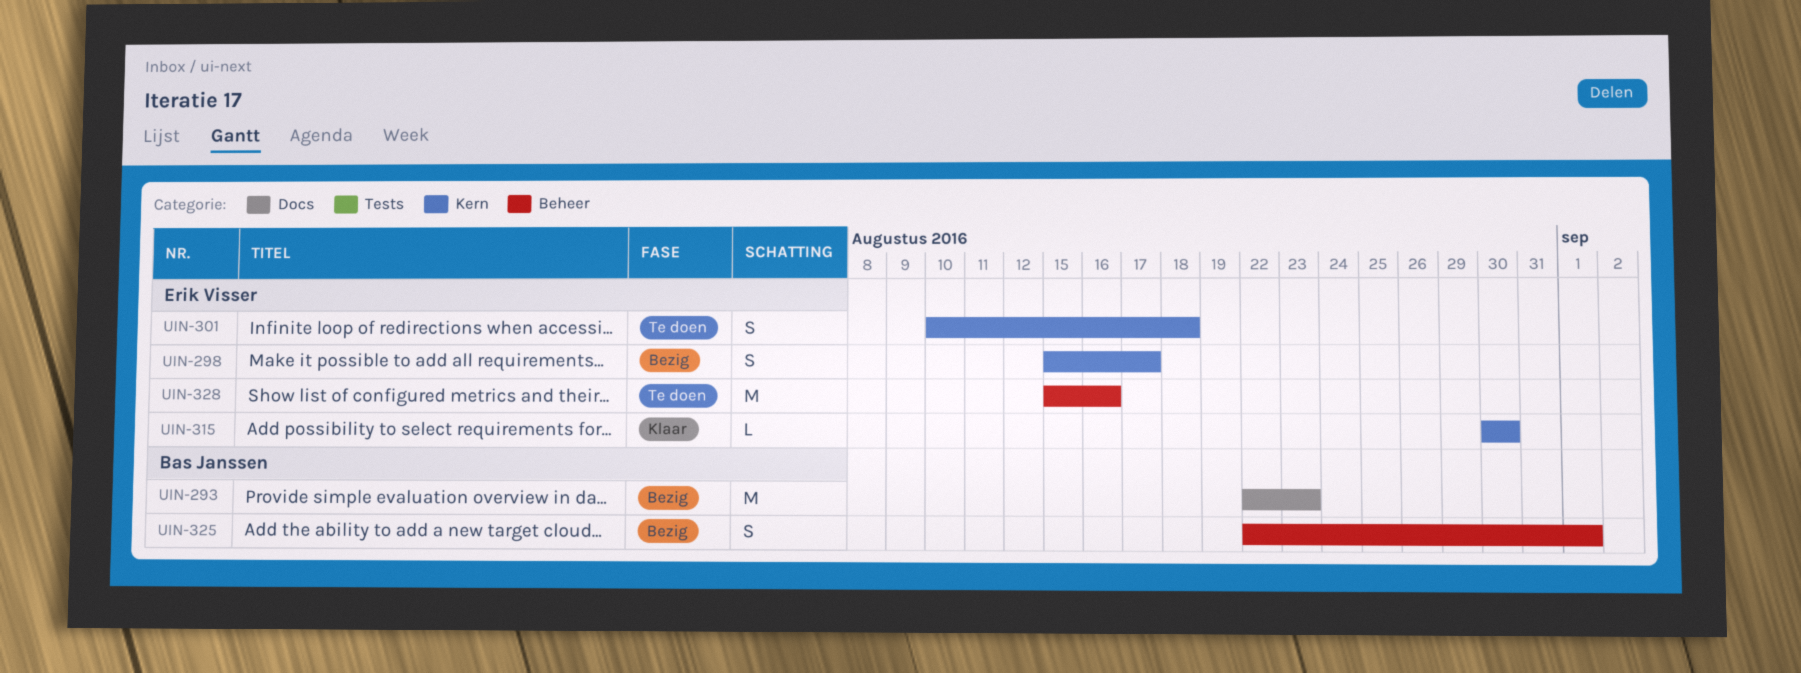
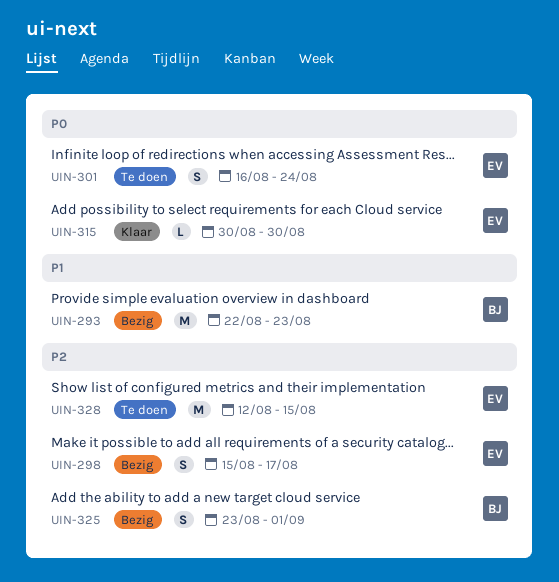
UIN-301, start: Aug 10 -> Aug 16
UIN-301, due: Aug 18 -> Aug 24
UIN-325, start: Aug 22 -> Aug 23
UIN-328, start: Aug 15 -> Aug 12
UIN-328, due: Aug 16 -> Aug 15

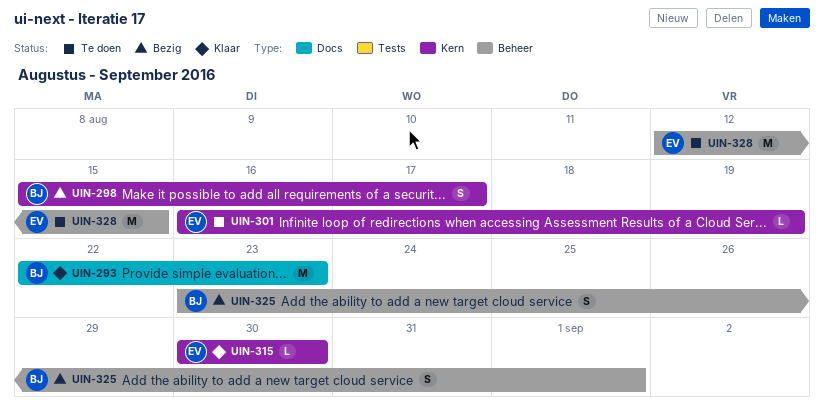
UIN-293, status: Bezig -> Klaar
UIN-298, owner: EV -> BJ
UIN-301, estimate: S -> L
UIN-301, due: Aug 24 -> Aug 19

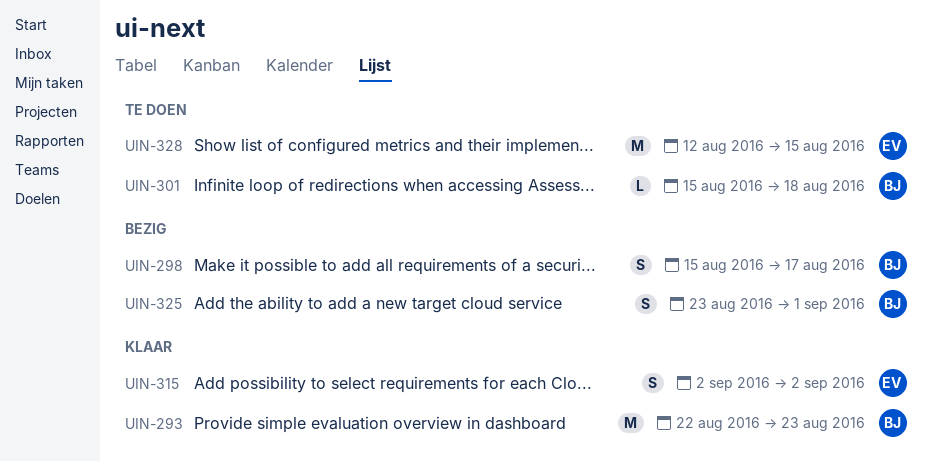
UIN-301, owner: EV -> BJ
UIN-301, start: Aug 16 -> Aug 15
UIN-301, due: Aug 19 -> Aug 18
UIN-315, estimate: L -> S
UIN-315, start: Aug 30 -> Sep 2
UIN-315, due: Aug 30 -> Sep 2

